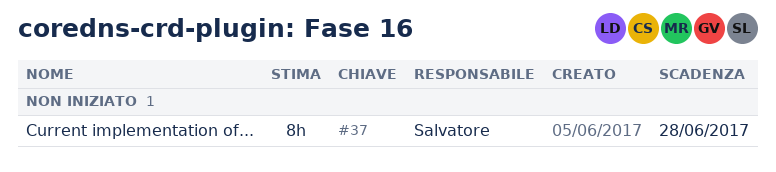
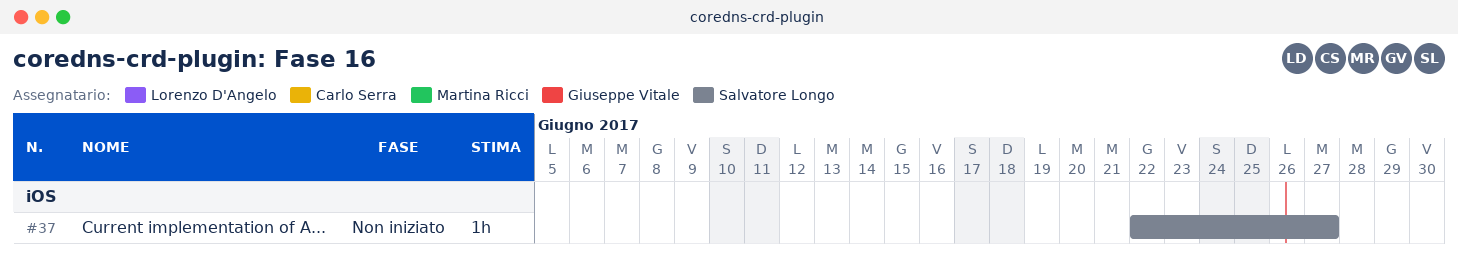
#37, estimate: 8h -> 1h
#37, due: Jun 28 -> Jun 27

